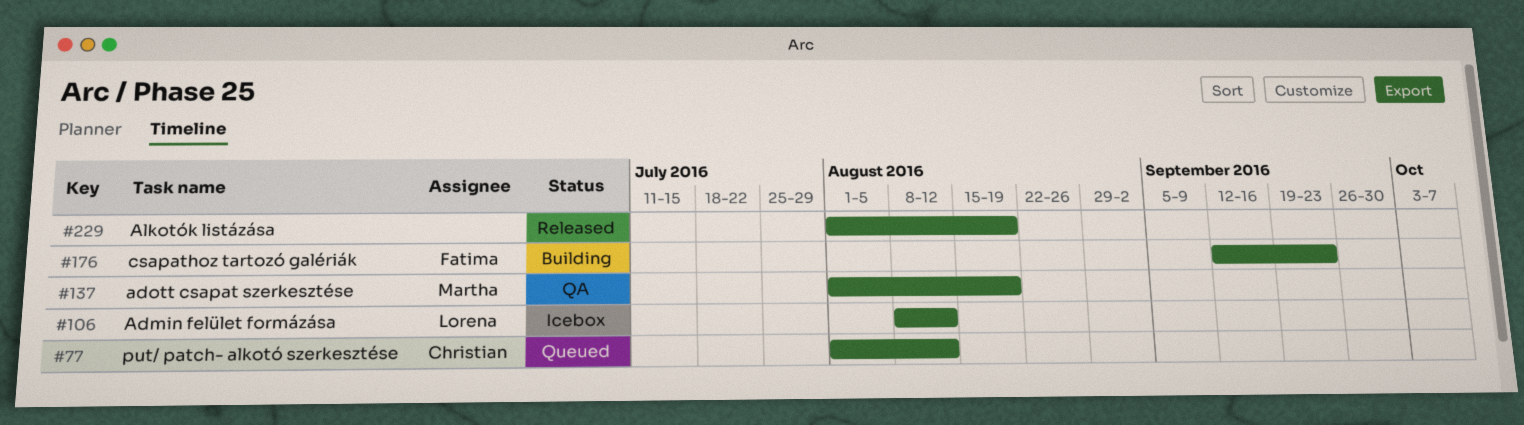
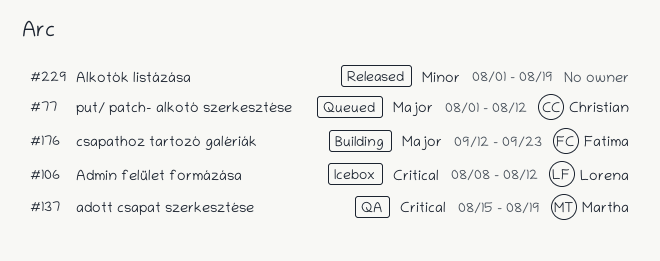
#137, start: Aug 1 -> Aug 15

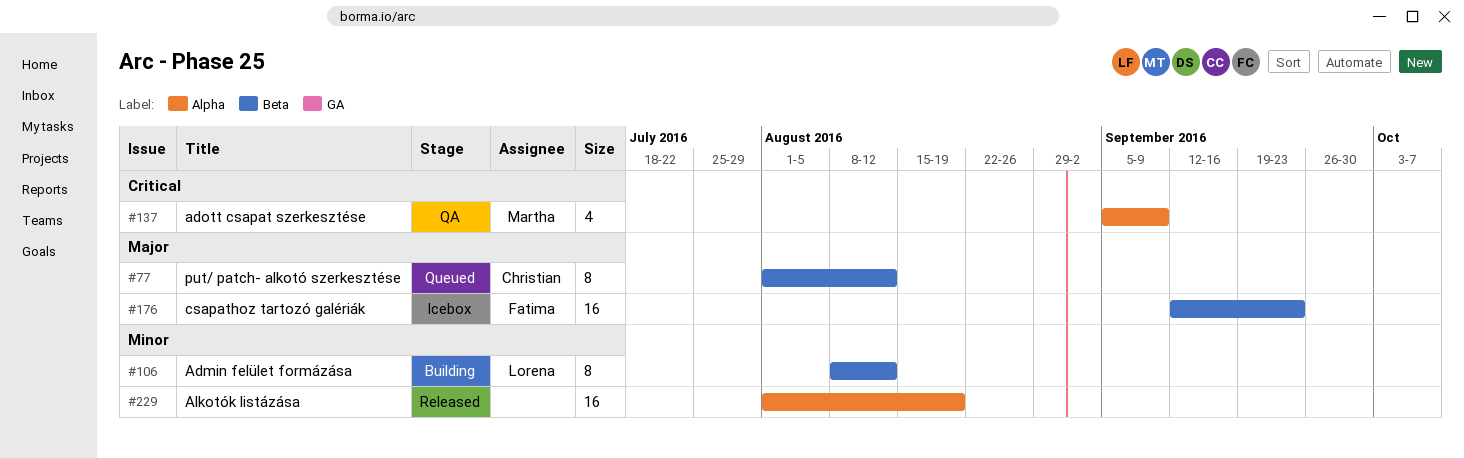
#106, status: Icebox -> Building
#106, priority: Critical -> Minor
#137, start: Aug 15 -> Sep 5
#137, due: Aug 19 -> Sep 9
#176, status: Building -> Icebox

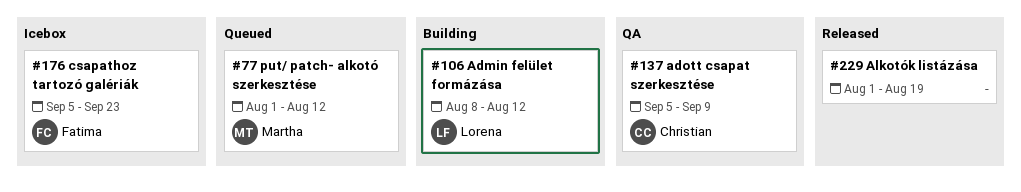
#77, owner: Christian -> Martha
#137, owner: Martha -> Christian
#176, start: Sep 12 -> Sep 5

